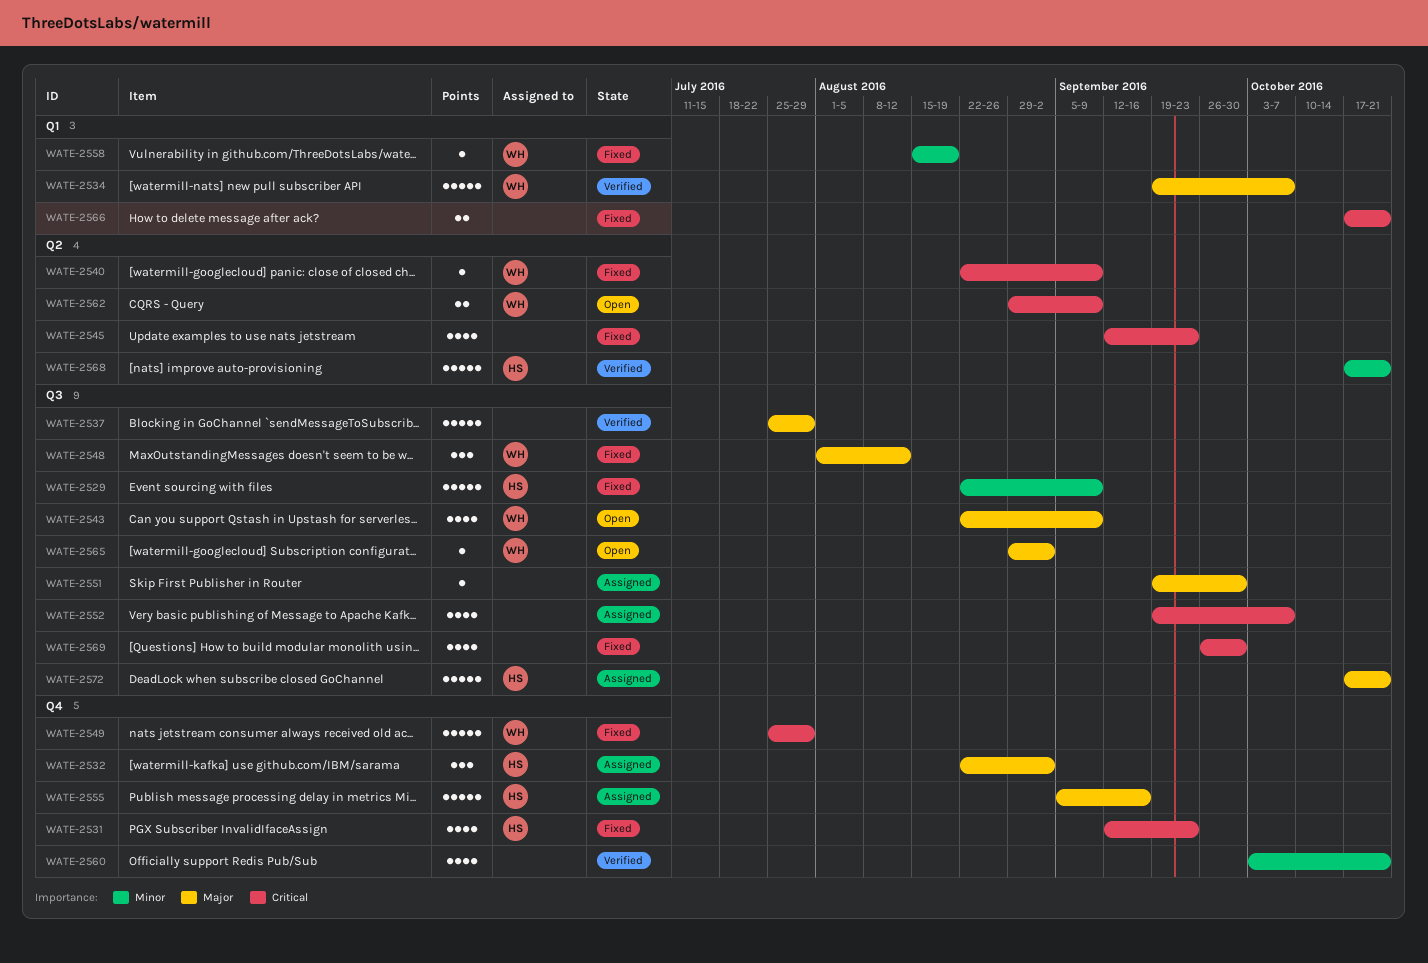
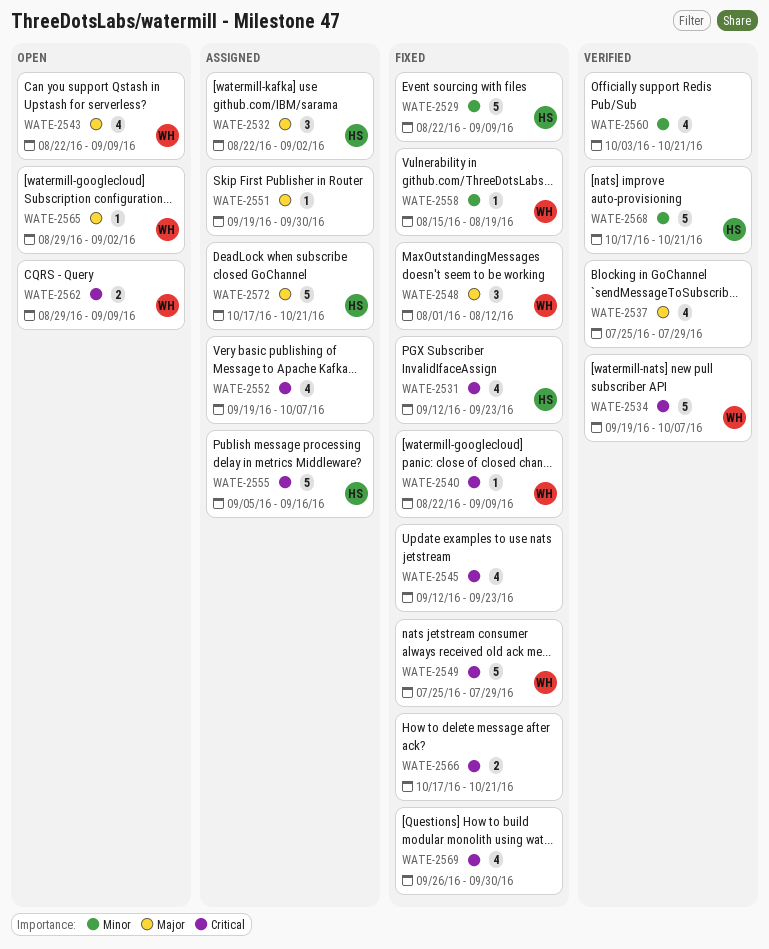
WATE-2534, priority: Major -> Critical
WATE-2537, estimate: 5 -> 4
WATE-2555, priority: Major -> Critical

